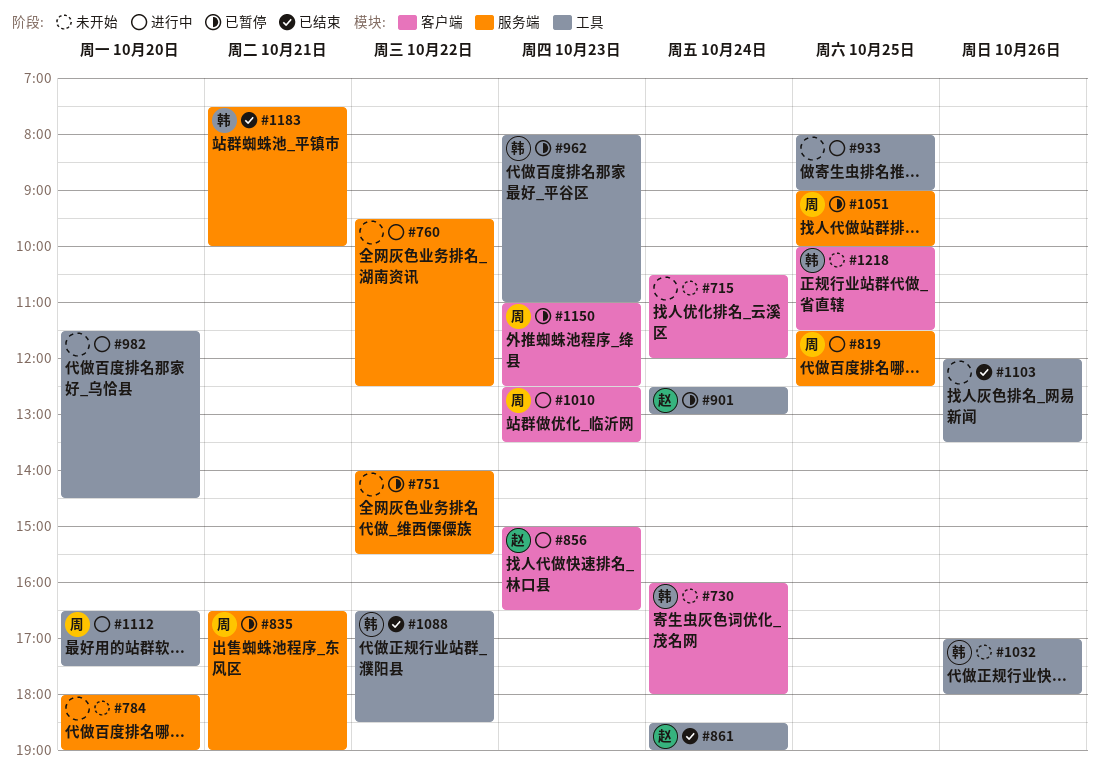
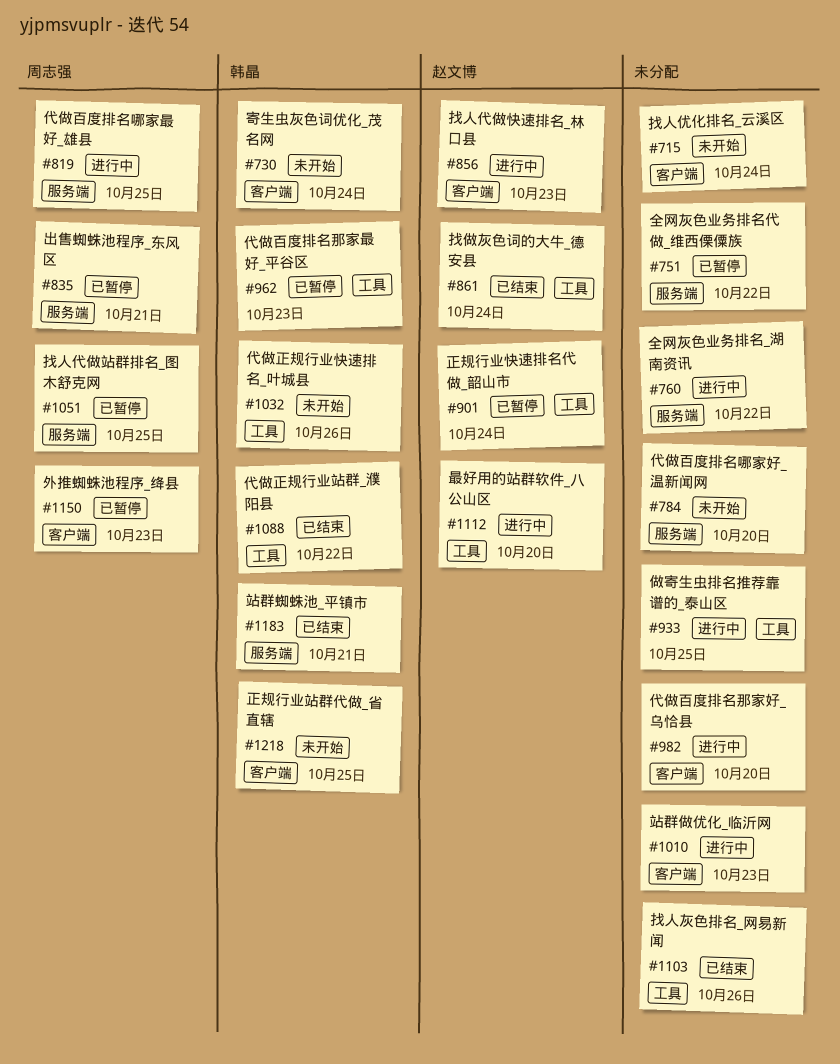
#982, label: 工具 -> 客户端
#1010, owner: 周志强 -> none
#1112, owner: 周志强 -> 赵文博

